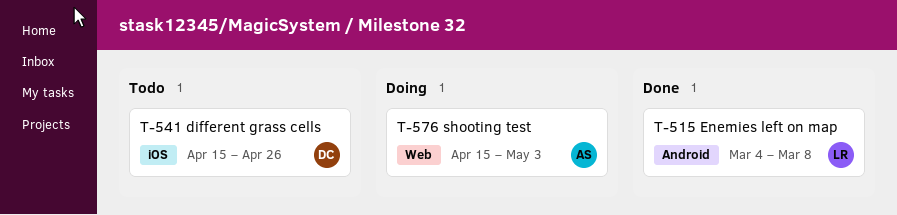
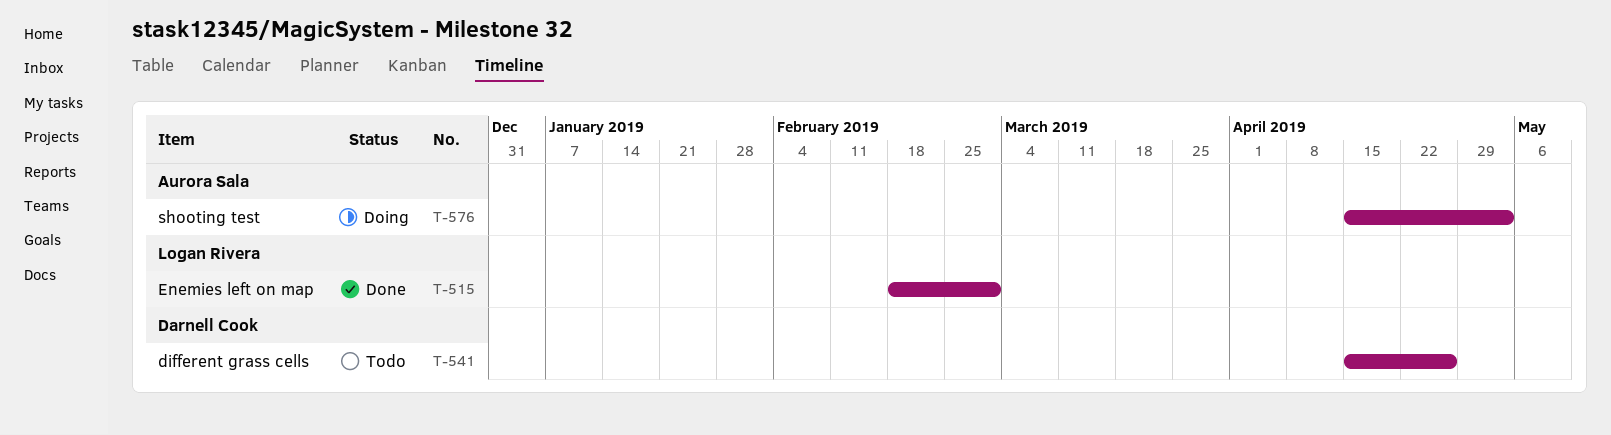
T-515, start: Mar 4 -> Feb 18
T-515, due: Mar 8 -> Mar 1

